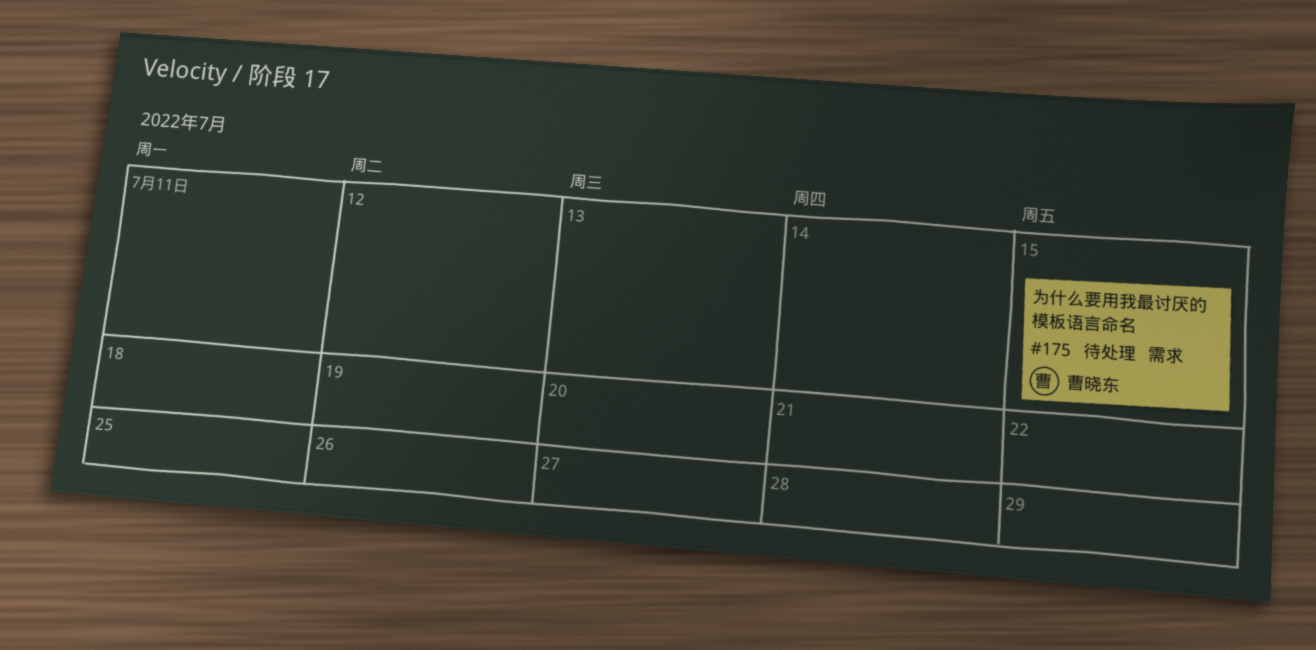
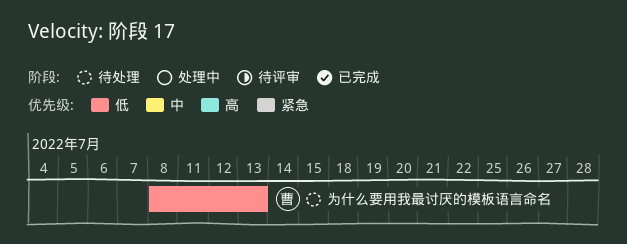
为什么要用我最讨厌的模板语言命名, due: Jul 15 -> Jul 13

